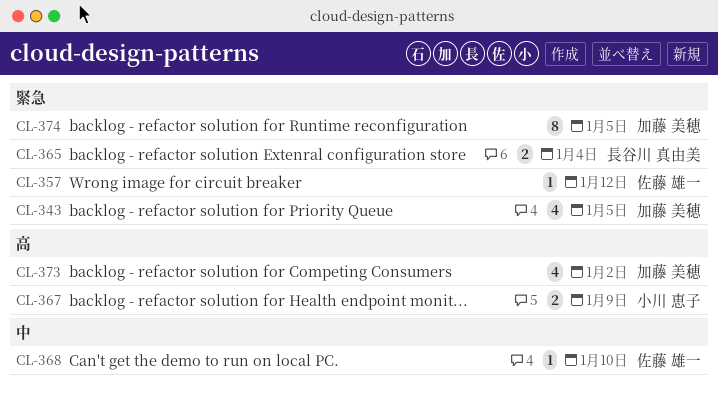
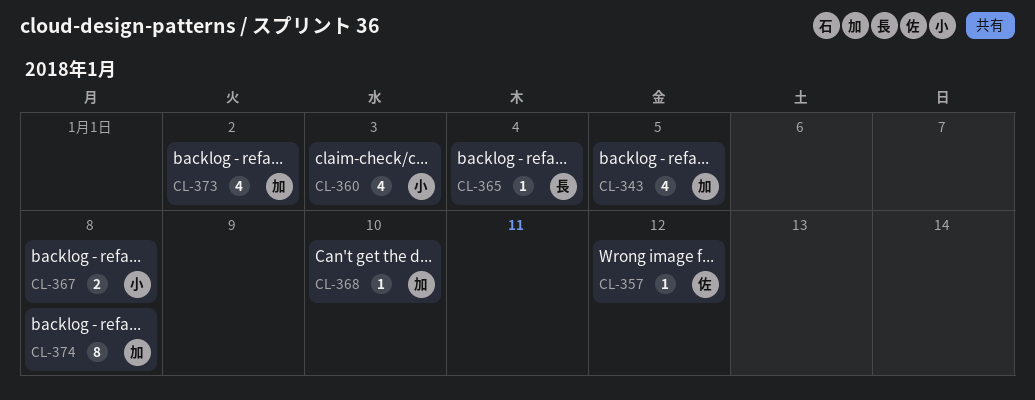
CL-360: none -> present
CL-365, estimate: 2 -> 1
CL-367, due: Jan 9 -> Jan 8
CL-368, owner: 佐藤 雄一 -> 加藤 美穂
CL-374, due: Jan 5 -> Jan 8

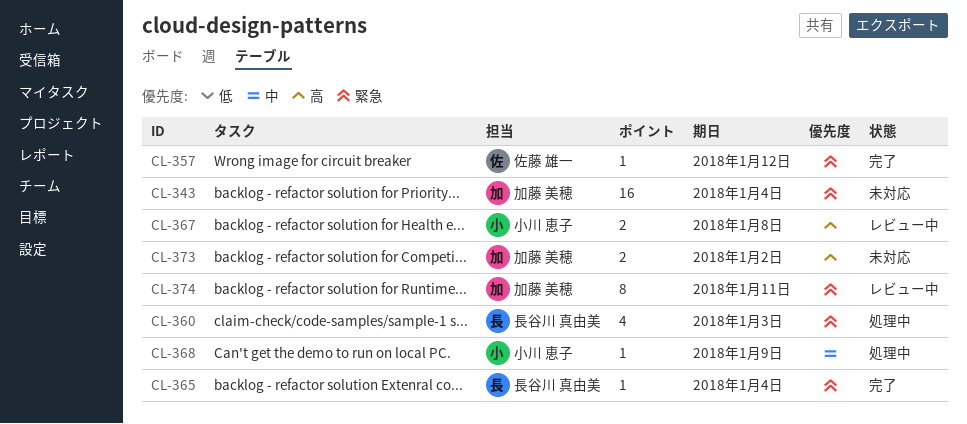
CL-343, estimate: 4 -> 16
CL-343, due: Jan 5 -> Jan 4
CL-360, owner: 小川 恵子 -> 長谷川 真由美
CL-368, owner: 加藤 美穂 -> 小川 恵子
CL-368, due: Jan 10 -> Jan 9
CL-373, estimate: 4 -> 2
CL-374, due: Jan 8 -> Jan 11

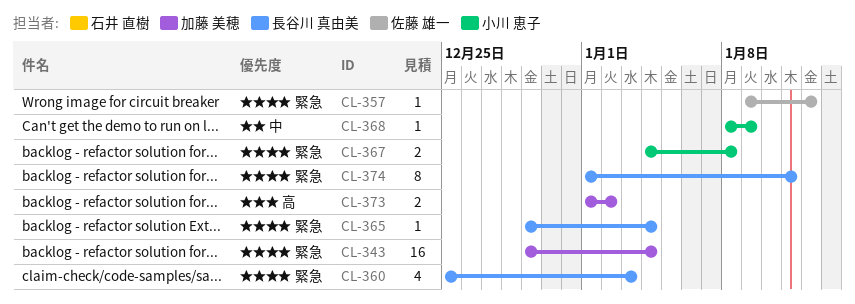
CL-367, priority: 高 -> 緊急
CL-374, owner: 加藤 美穂 -> 長谷川 真由美

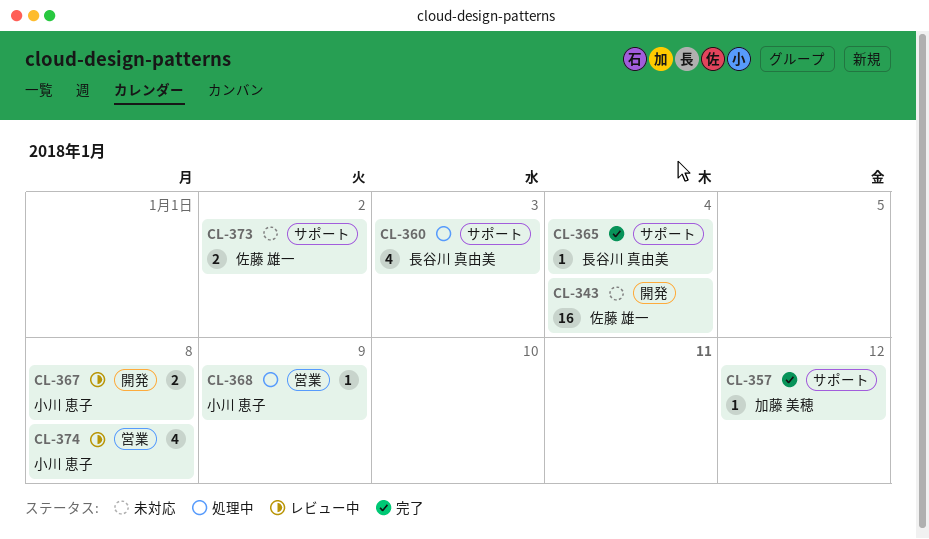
CL-343, owner: 加藤 美穂 -> 佐藤 雄一
CL-357, owner: 佐藤 雄一 -> 加藤 美穂
CL-373, owner: 加藤 美穂 -> 佐藤 雄一
CL-374, owner: 長谷川 真由美 -> 小川 恵子
CL-374, estimate: 8 -> 4
CL-374, due: Jan 11 -> Jan 8

